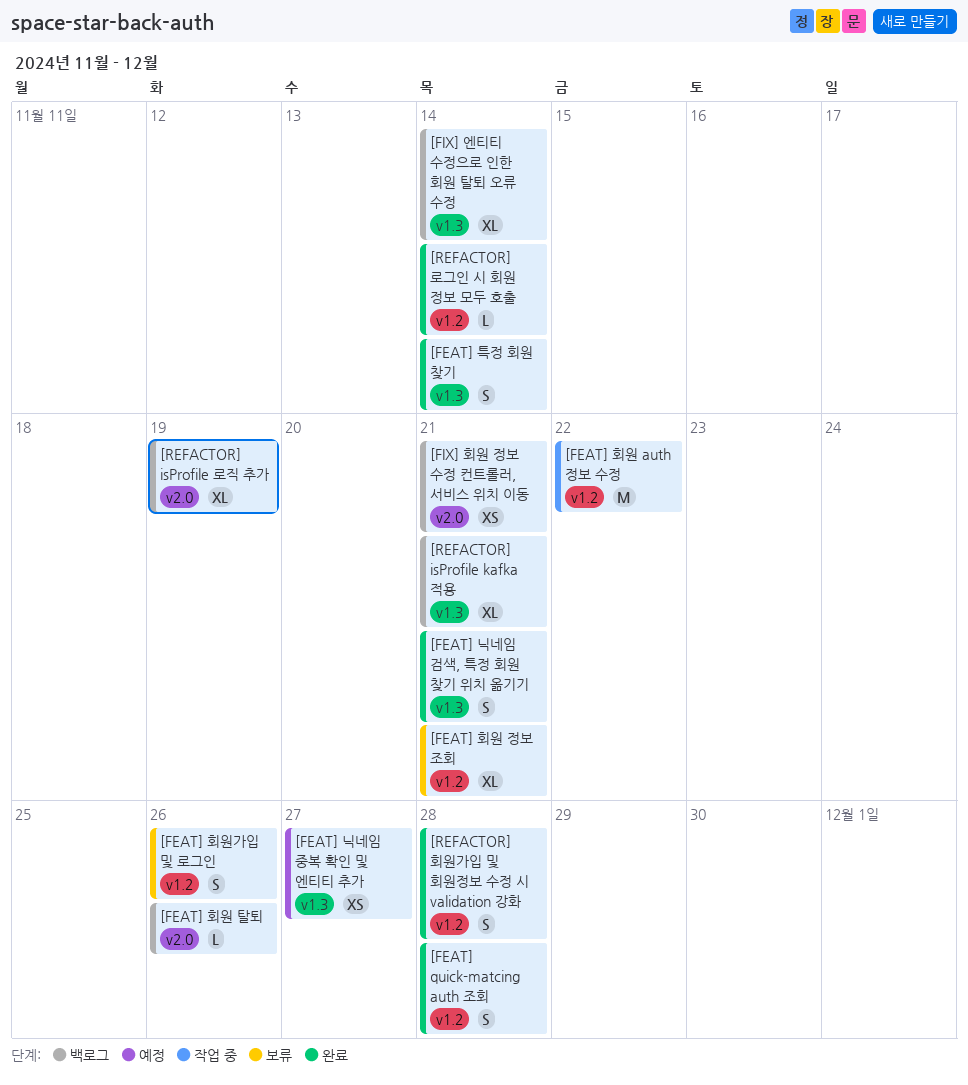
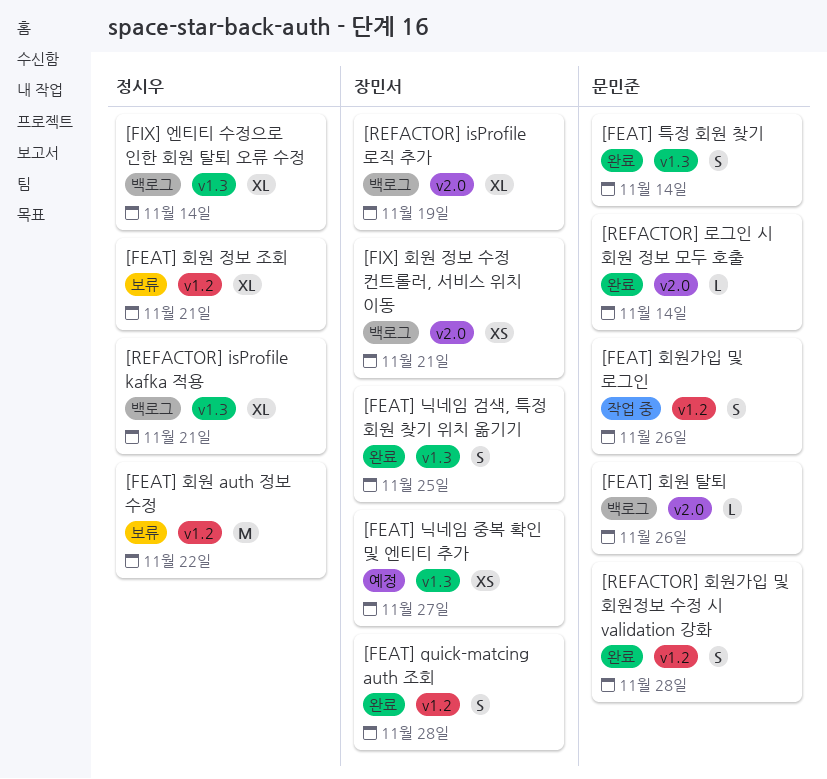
[FEAT] 닉네임 검색, 특정 회원 찾기 위치 옮기기, due: Nov 21 -> Nov 25
[FEAT] 회원 auth 정보 수정, status: 작업 중 -> 보류
[FEAT] 회원가입 및 로그인, status: 보류 -> 작업 중
[REFACTOR] 로그인 시 회원 정보 모두 호출, label: v1.2 -> v2.0

